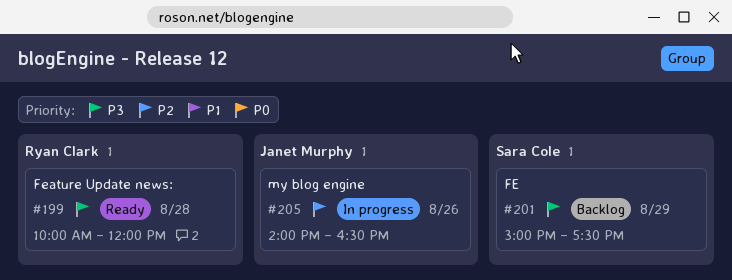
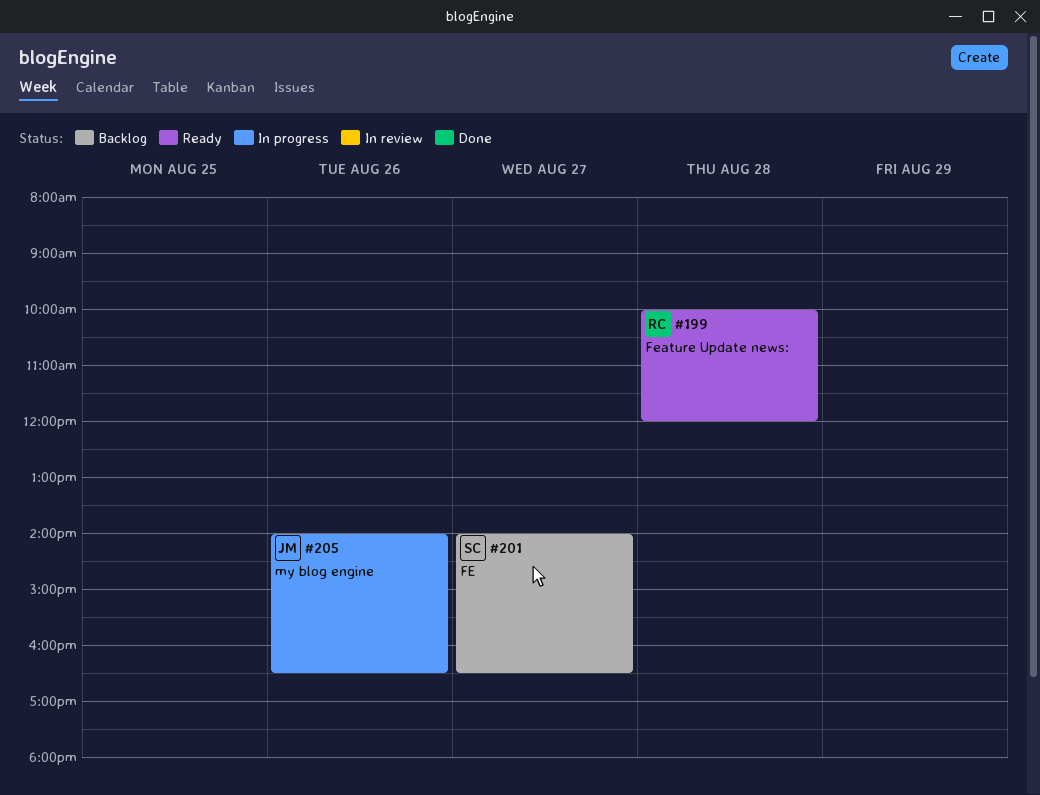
#201, day: Aug 29 -> Aug 27
#201, begins: 15:00 -> 14:00
#201, ends: 17:30 -> 16:30

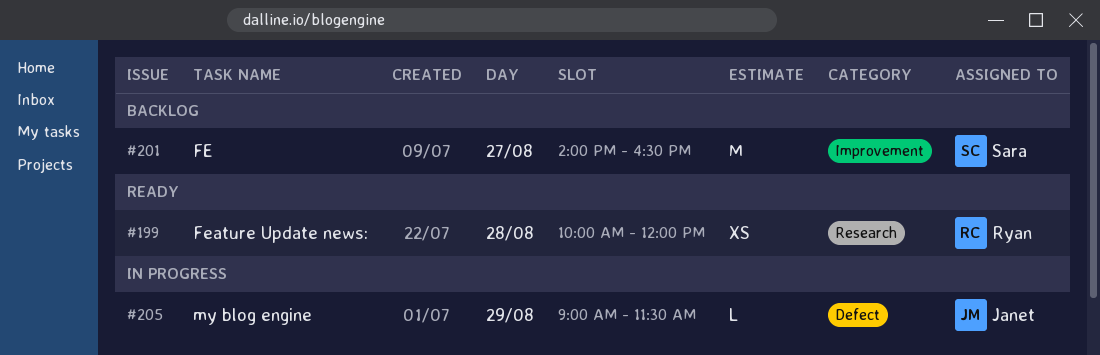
#205, day: Aug 26 -> Aug 29
#205, begins: 14:00 -> 09:00
#205, ends: 16:30 -> 11:30

